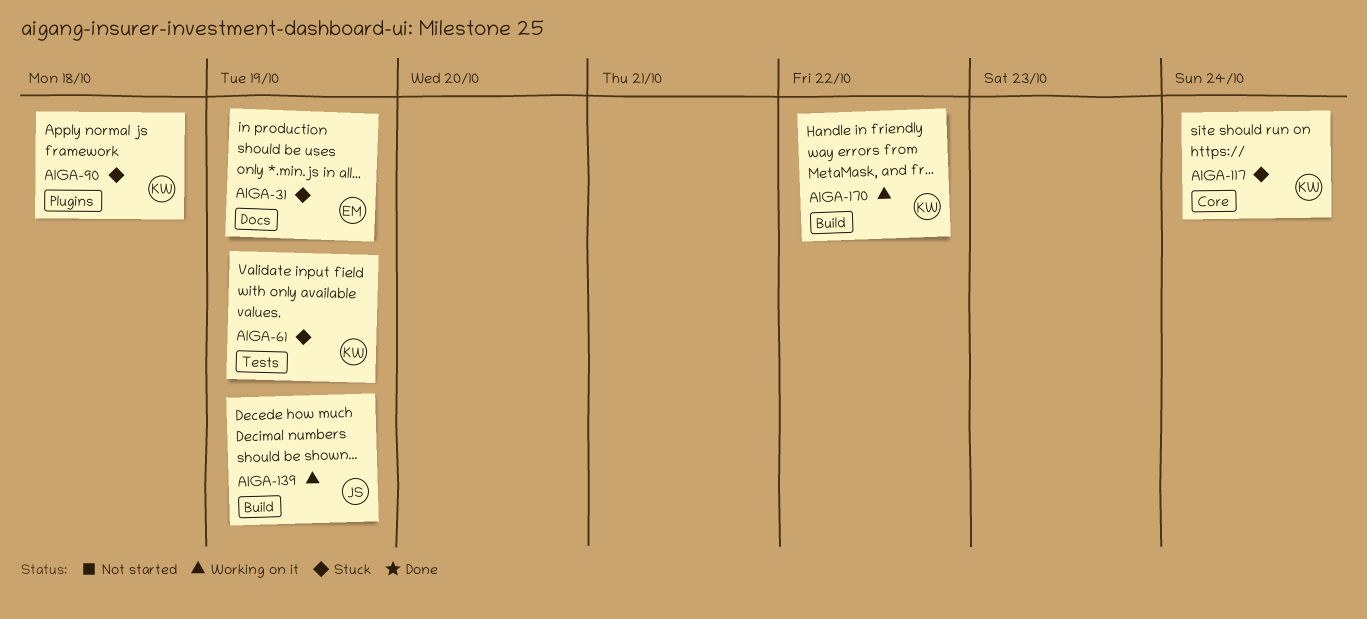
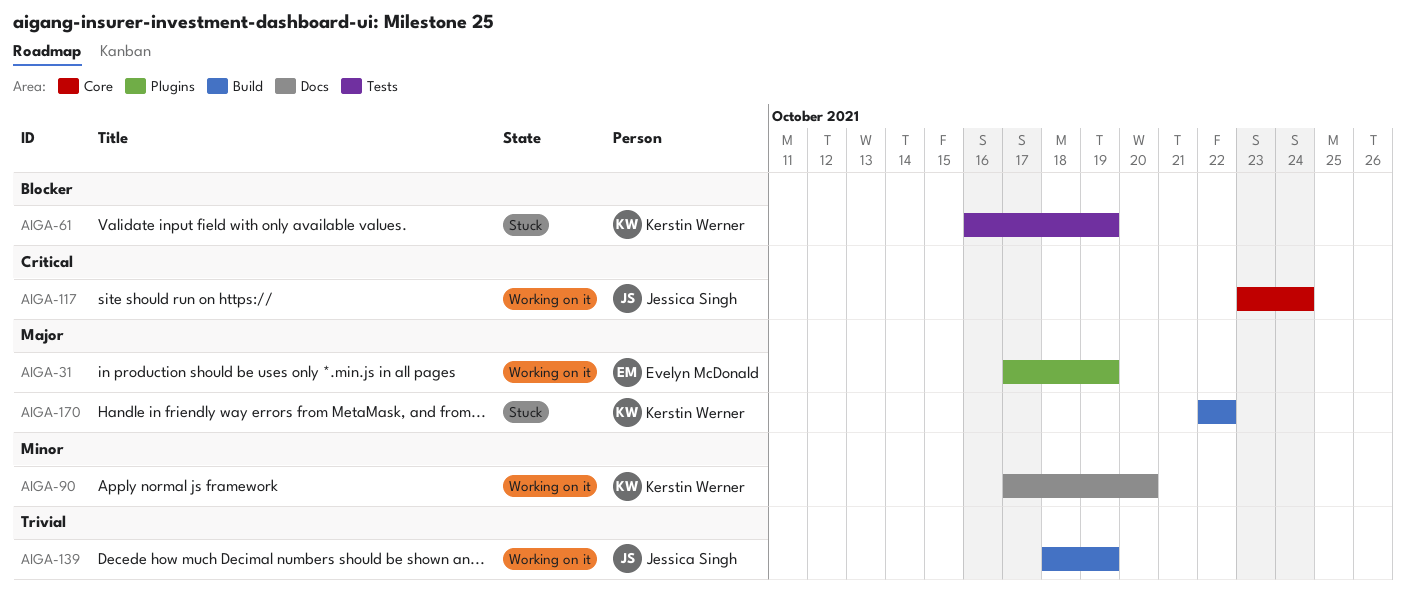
AIGA-31, status: Stuck -> Working on it
AIGA-31, label: Docs -> Plugins
AIGA-90, status: Stuck -> Working on it
AIGA-90, label: Plugins -> Docs
AIGA-90, due: Oct 18 -> Oct 20
AIGA-117, status: Stuck -> Working on it
AIGA-117, owner: Kerstin Werner -> Jessica Singh
AIGA-170, status: Working on it -> Stuck

